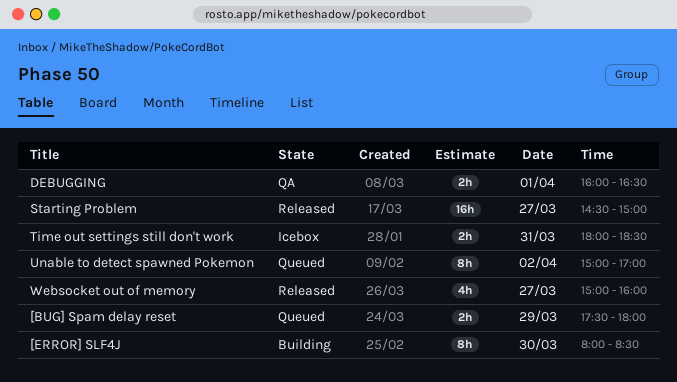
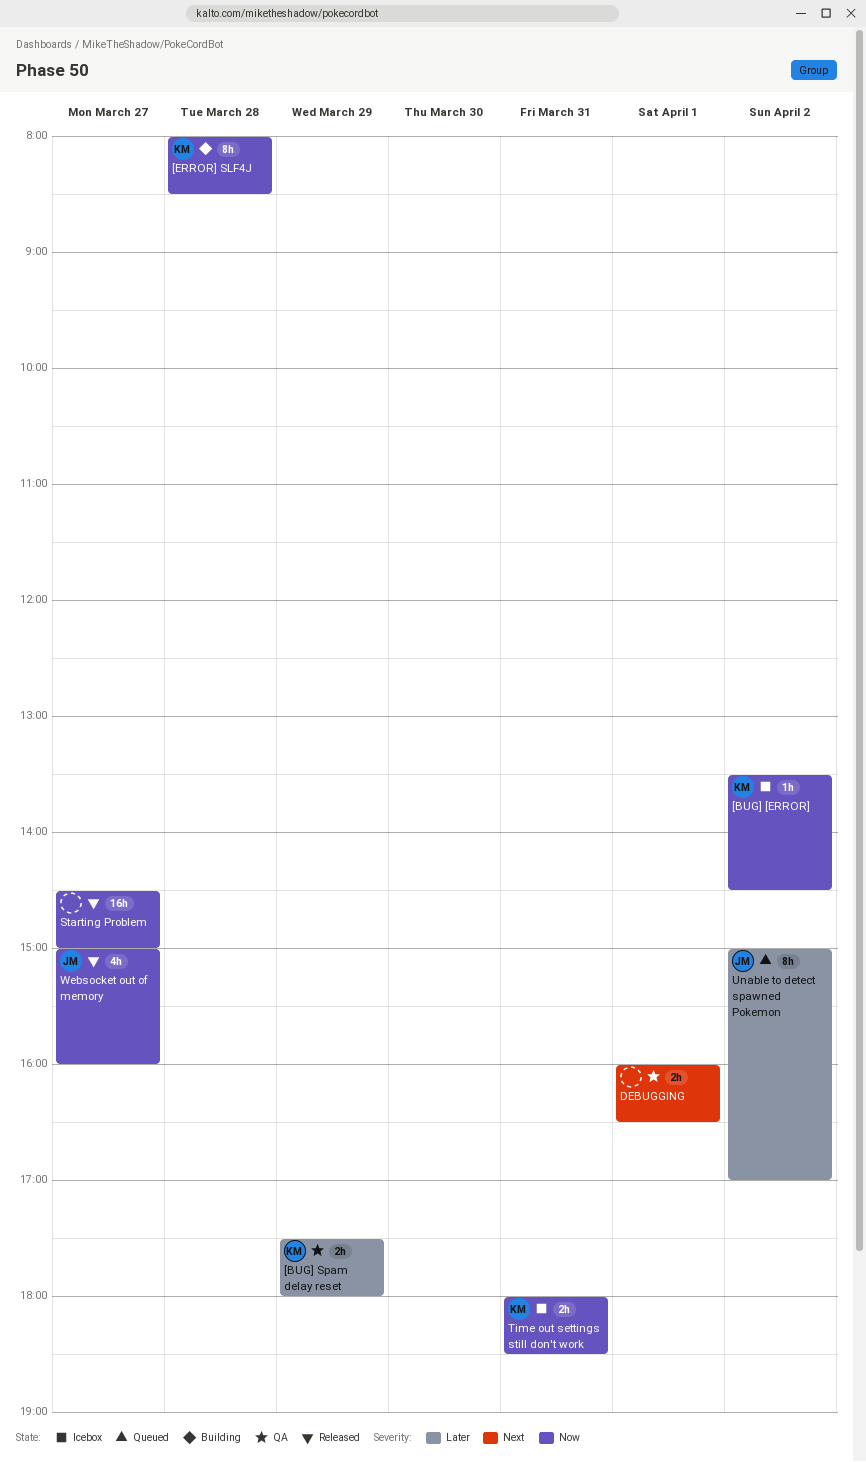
[BUG] [ERROR]: none -> present
[BUG] Spam delay reset, status: Queued -> QA
[ERROR] SLF4J, day: Mar 30 -> Mar 28

